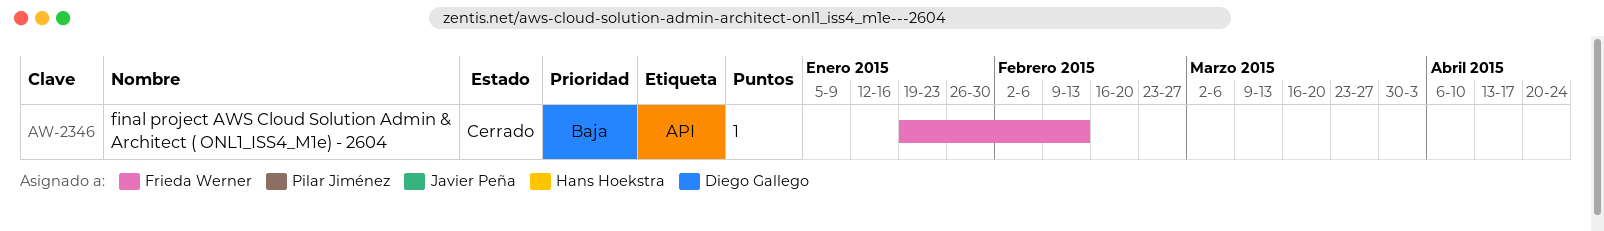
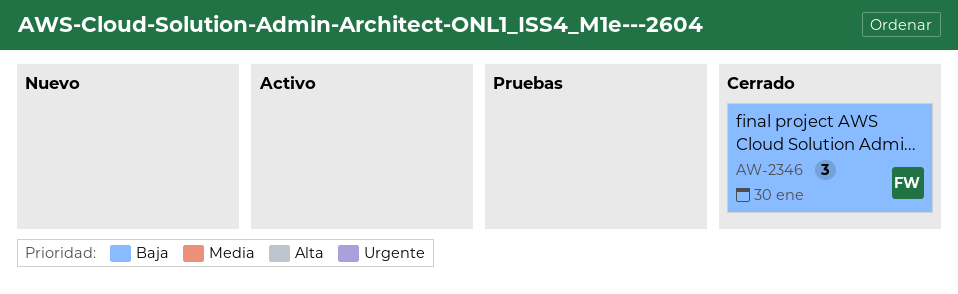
AW-2346, estimate: 1 -> 3
AW-2346, due: Feb 13 -> Jan 30

